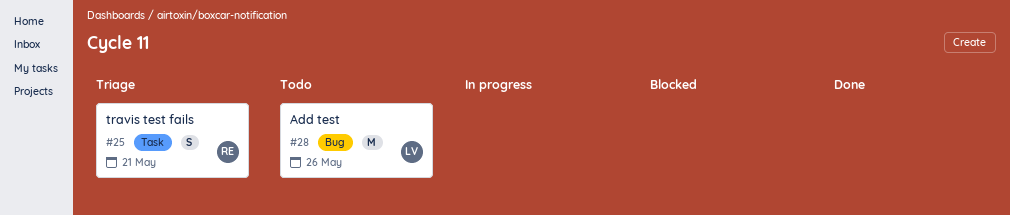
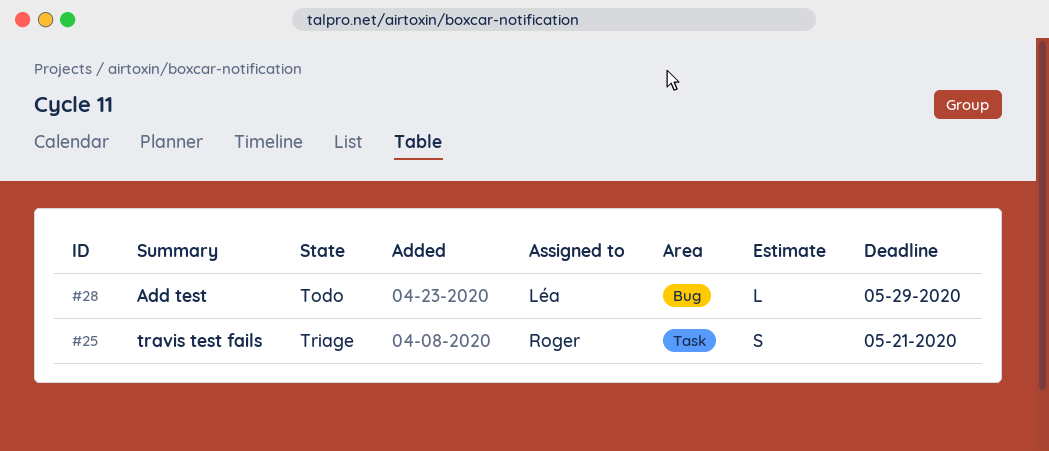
#28, estimate: M -> L
#28, due: May 26 -> May 29

